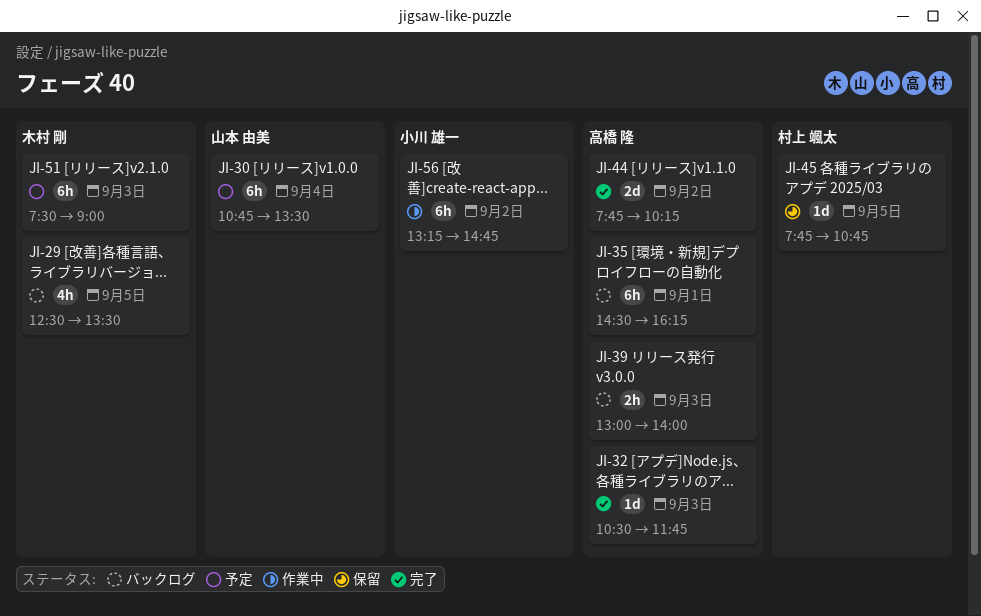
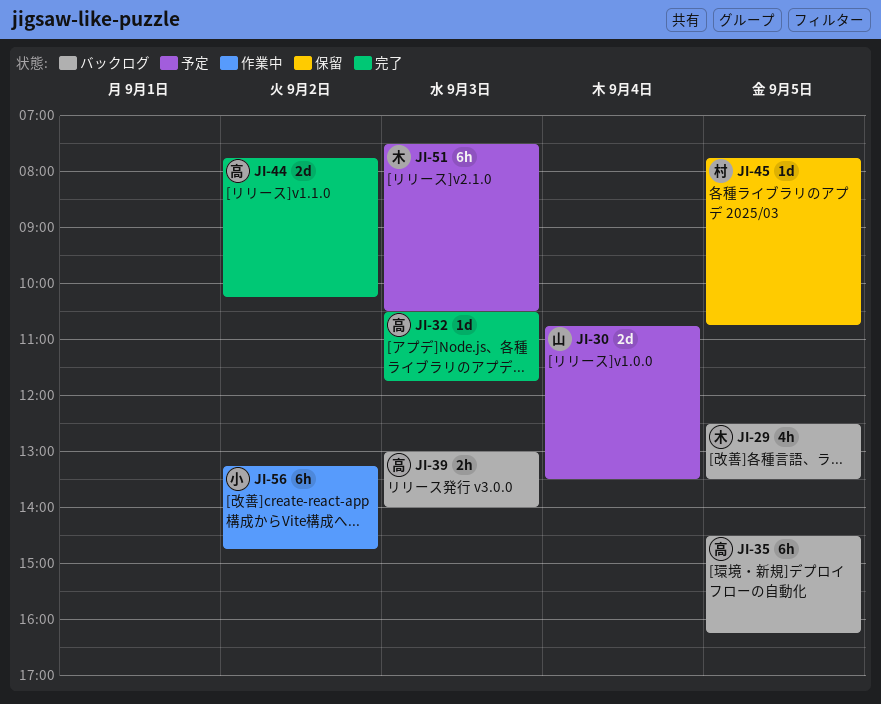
JI-30, estimate: 6h -> 2d
JI-35, day: Sep 1 -> Sep 5
JI-51, ends: 09:00 -> 10:30

